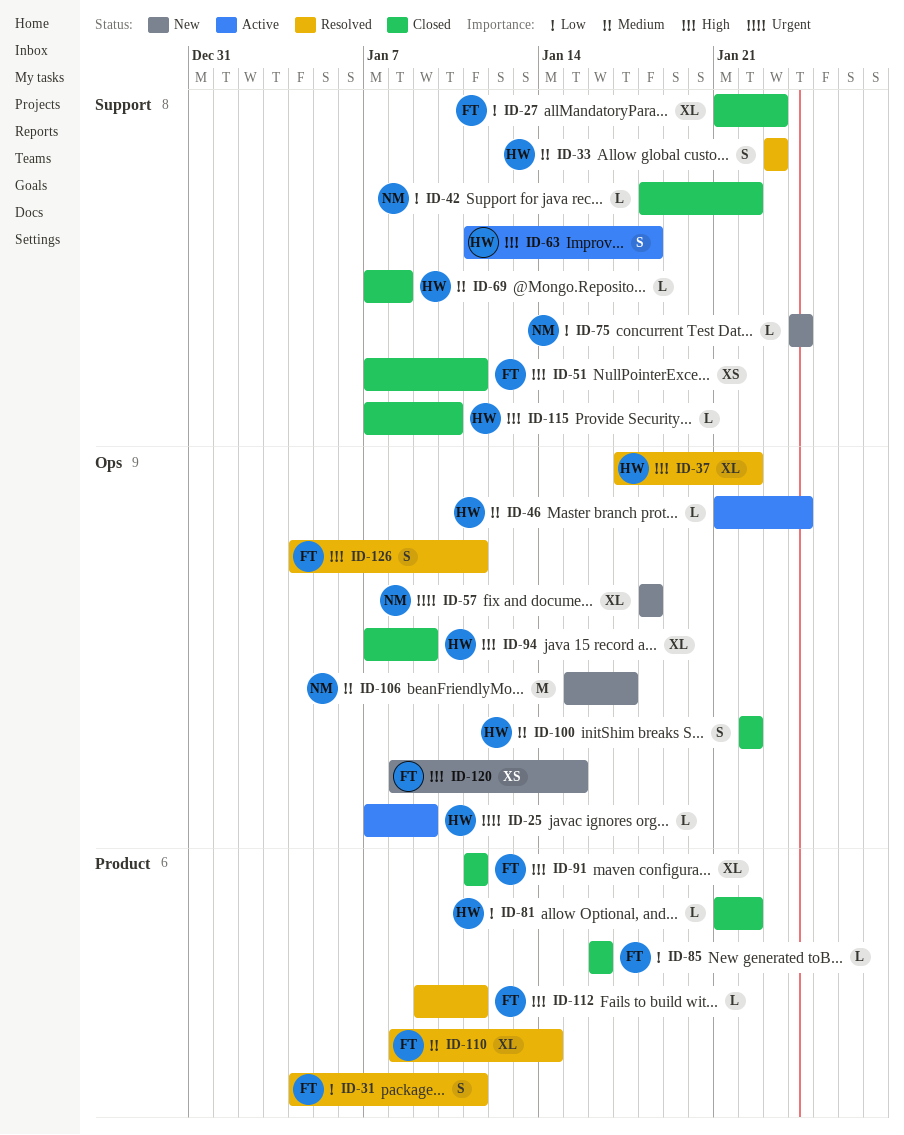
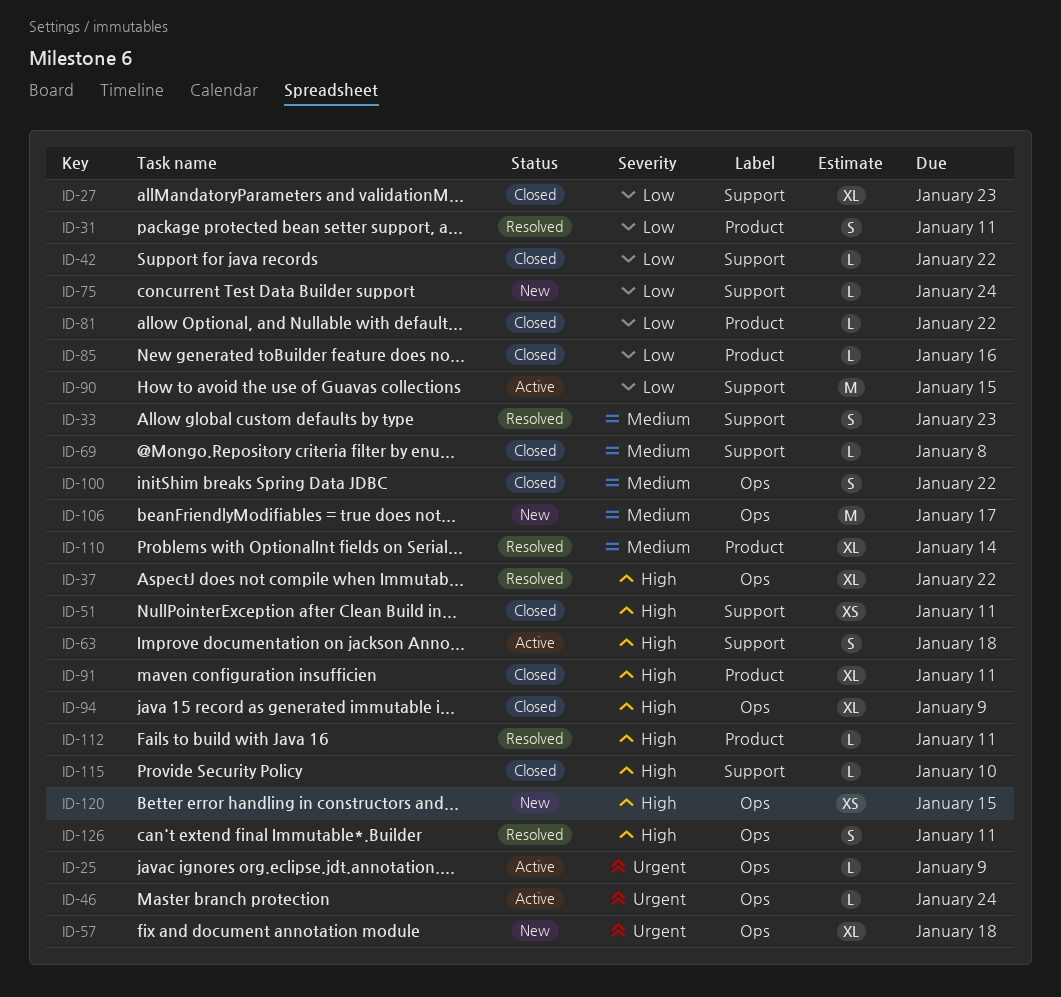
ID-46, priority: Medium -> Urgent
ID-90: none -> present

